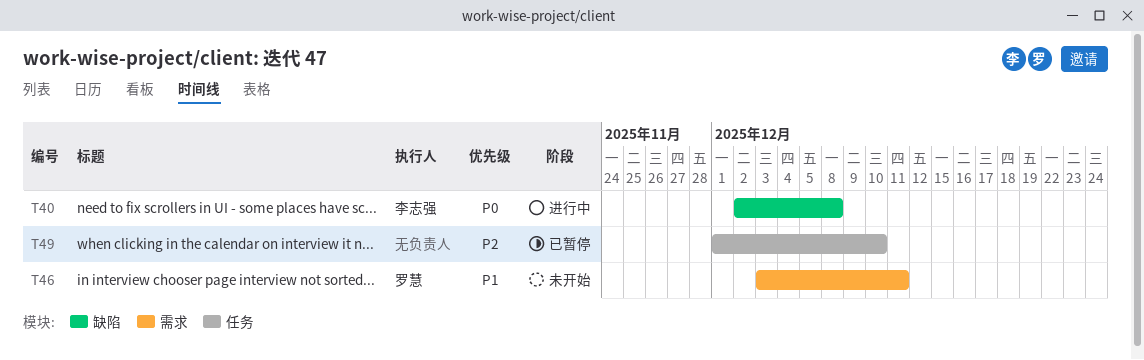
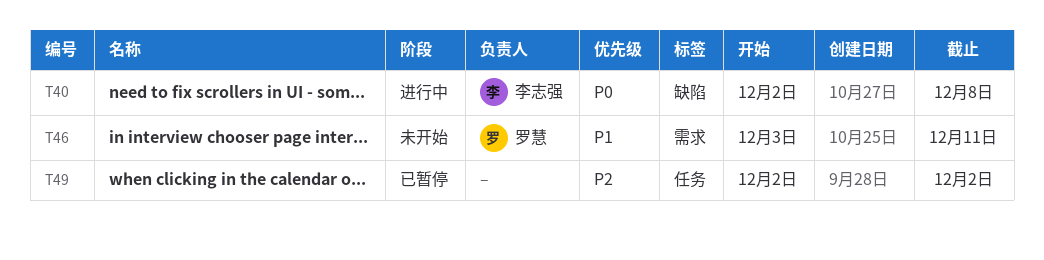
T49, start: Dec 1 -> Dec 2
T49, due: Dec 10 -> Dec 2

